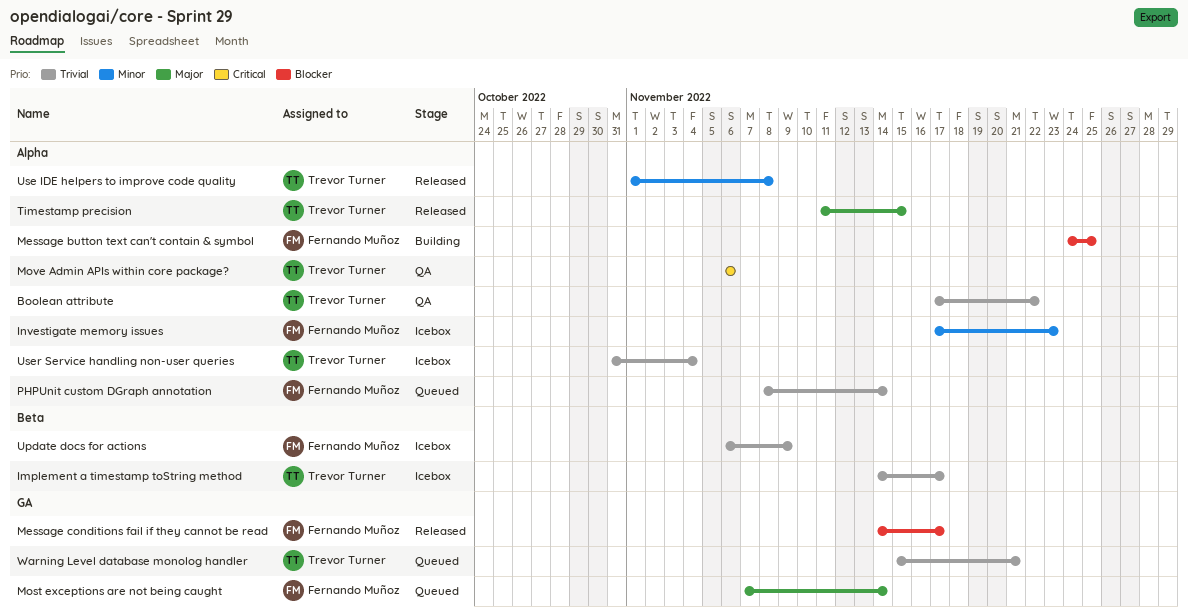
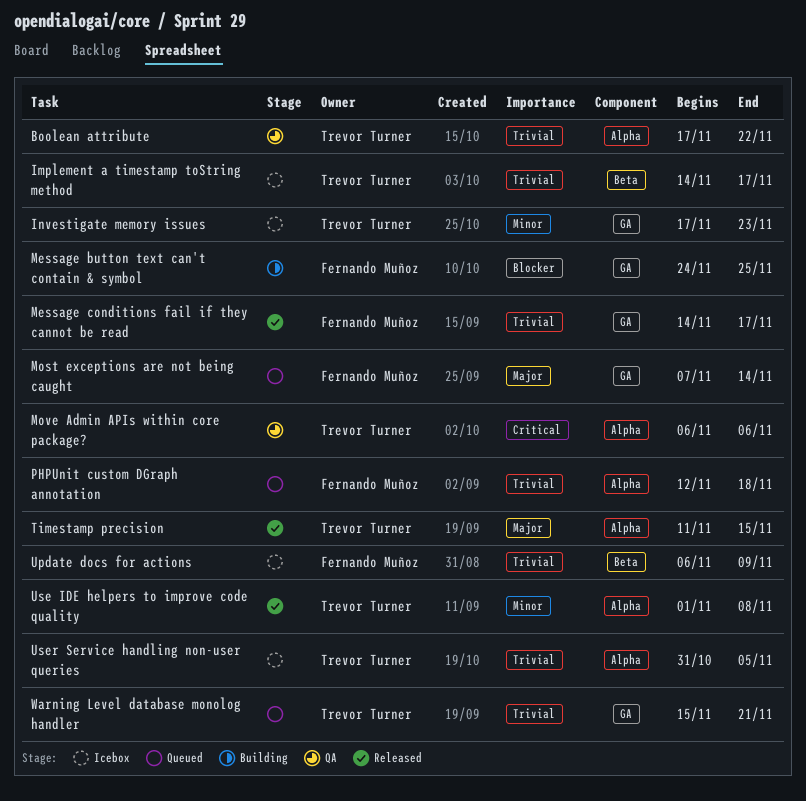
Investigate memory issues, owner: Fernando Muñoz -> Trevor Turner
Investigate memory issues, label: Alpha -> GA
Message button text can't contain & symbol, label: Alpha -> GA
Message conditions fail if they cannot be read, priority: Blocker -> Trivial
PHPUnit custom DGraph annotation, start: Nov 8 -> Nov 12
PHPUnit custom DGraph annotation, due: Nov 14 -> Nov 18
User Service handling non-user queries, due: Nov 4 -> Nov 5

